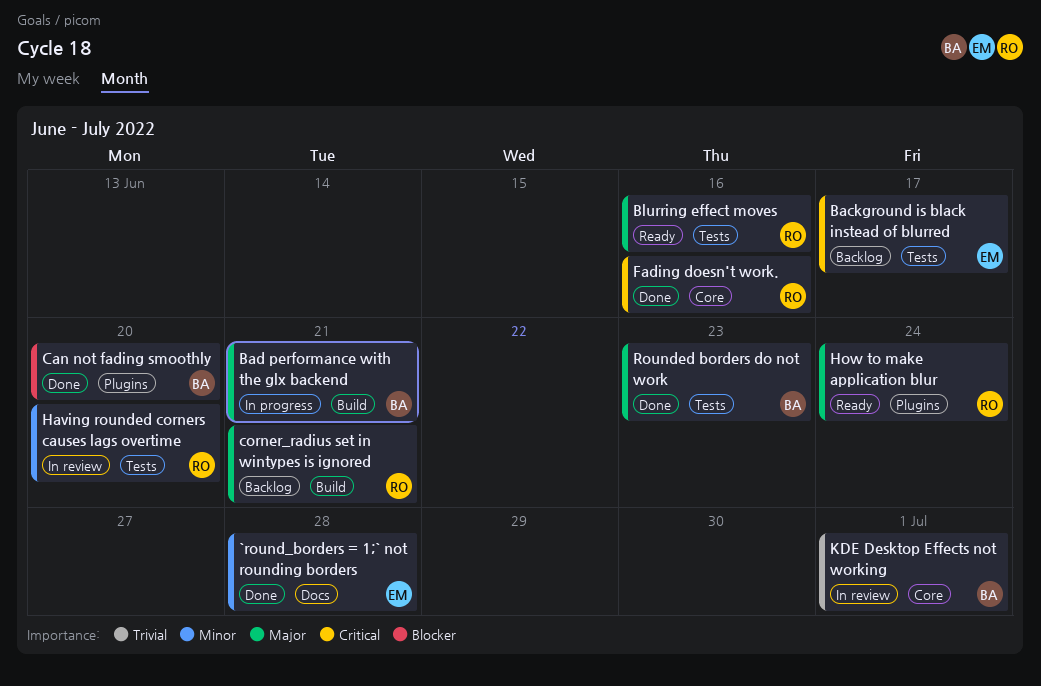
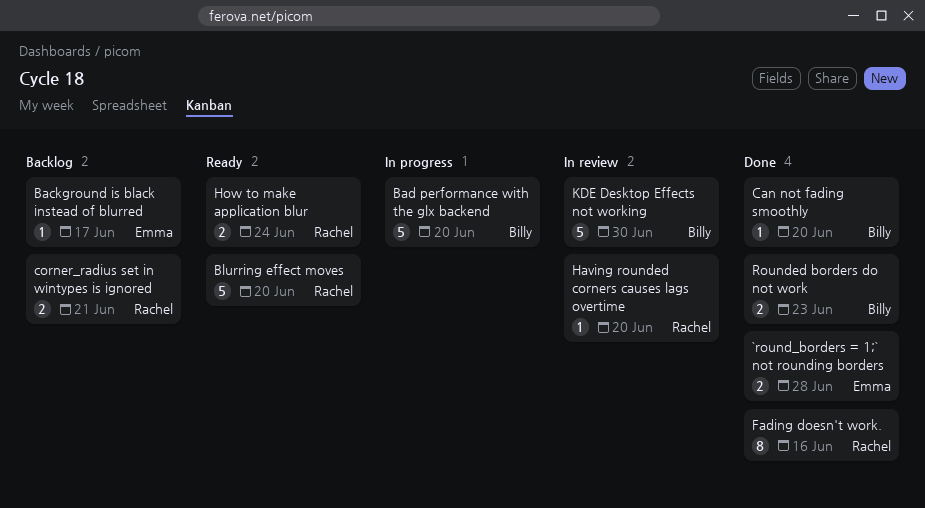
Bad performance with the glx backend, due: Jun 21 -> Jun 20
Blurring effect moves, due: Jun 16 -> Jun 20
KDE Desktop Effects not working, due: Jul 1 -> Jun 30

